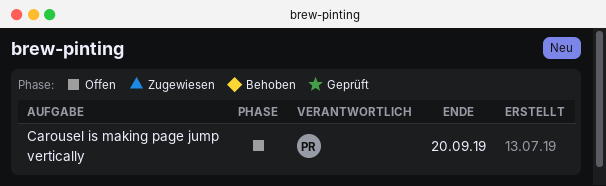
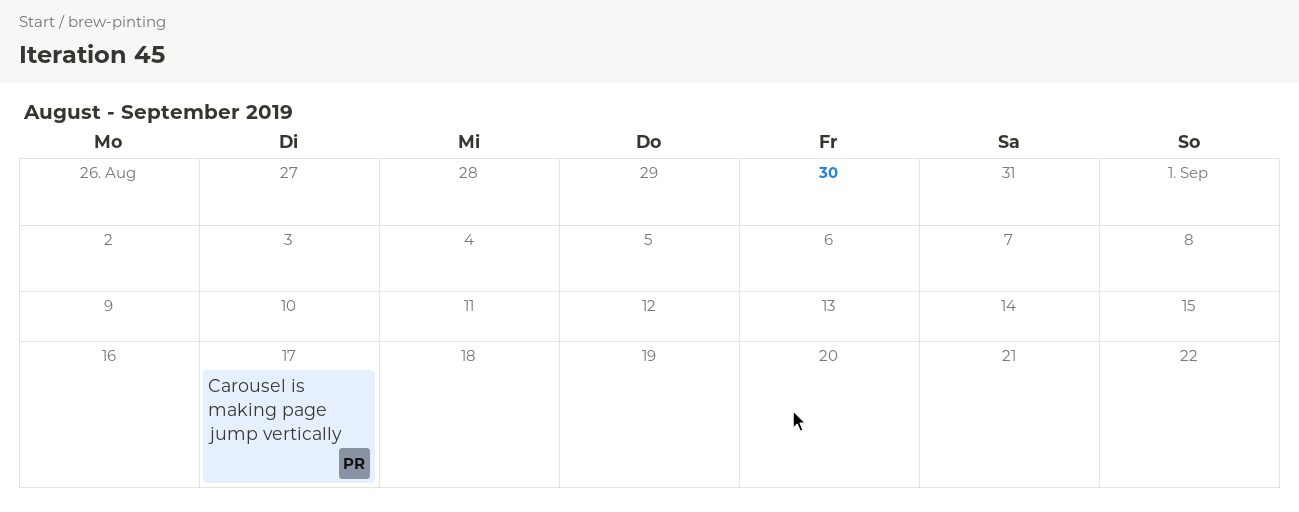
Carousel is making page jump vertically, due: Sep 20 -> Sep 17

